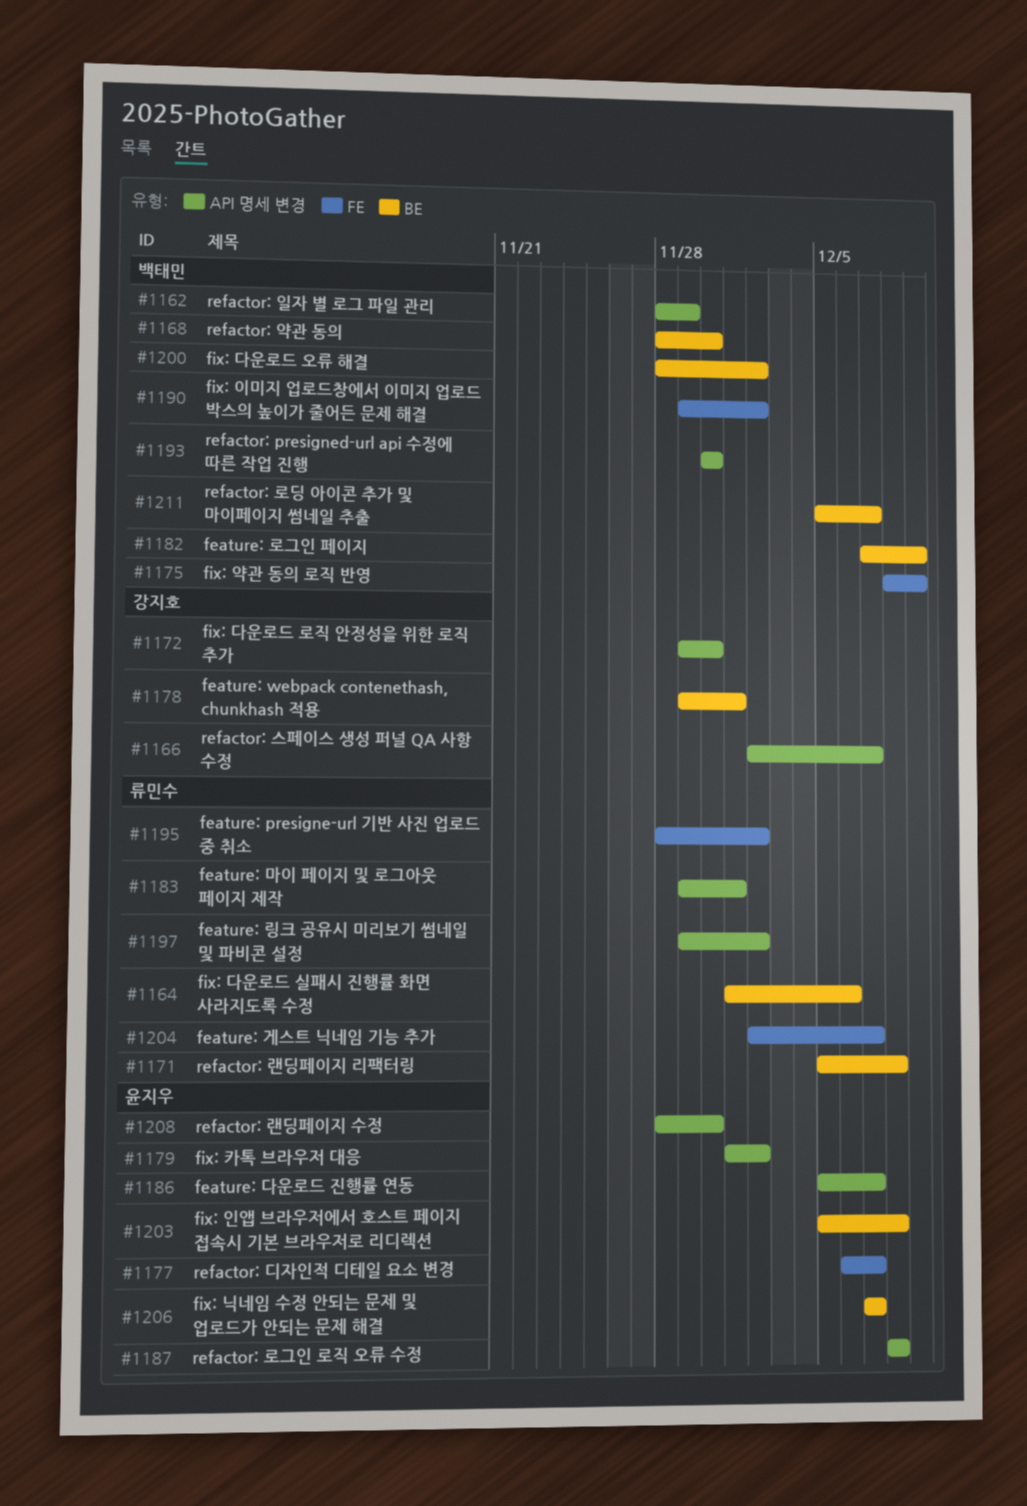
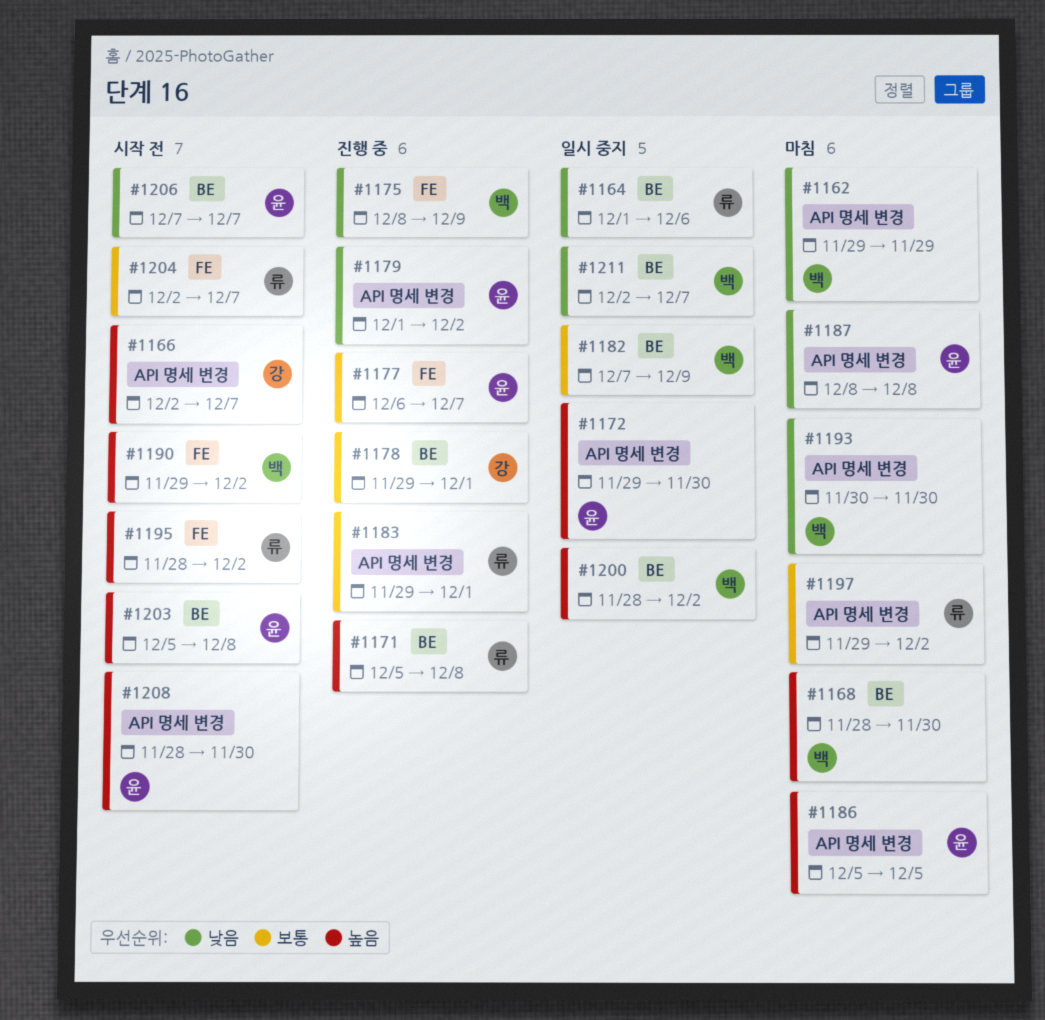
#1162, start: Nov 28 -> Nov 29
#1172, owner: 강지호 -> 윤지우
#1186, due: Dec 7 -> Dec 5
#1211, start: Dec 5 -> Dec 2

